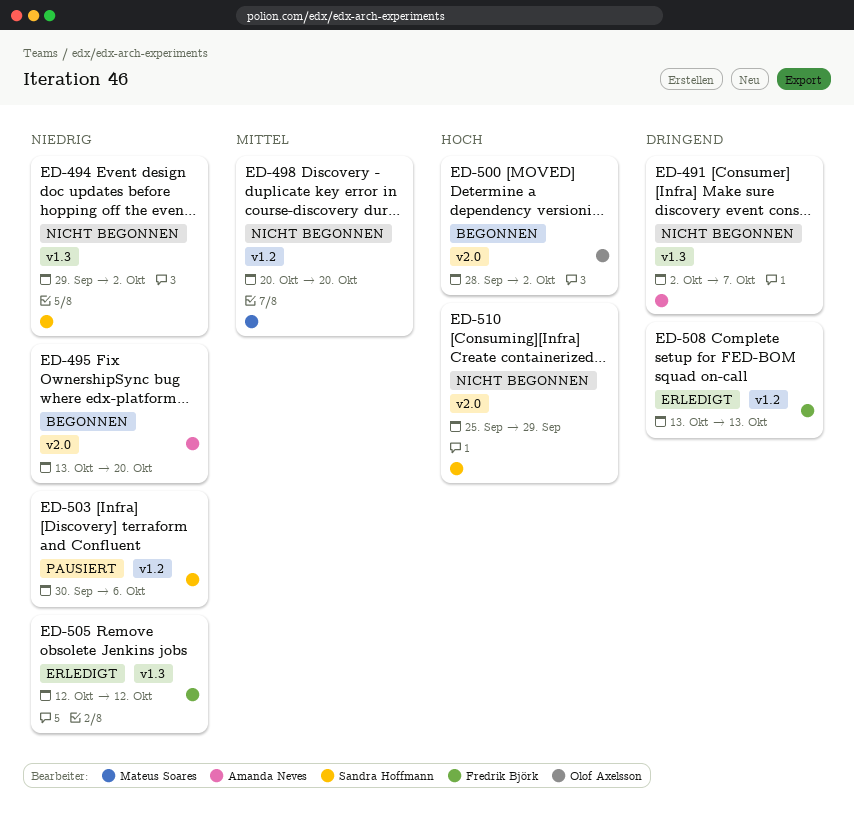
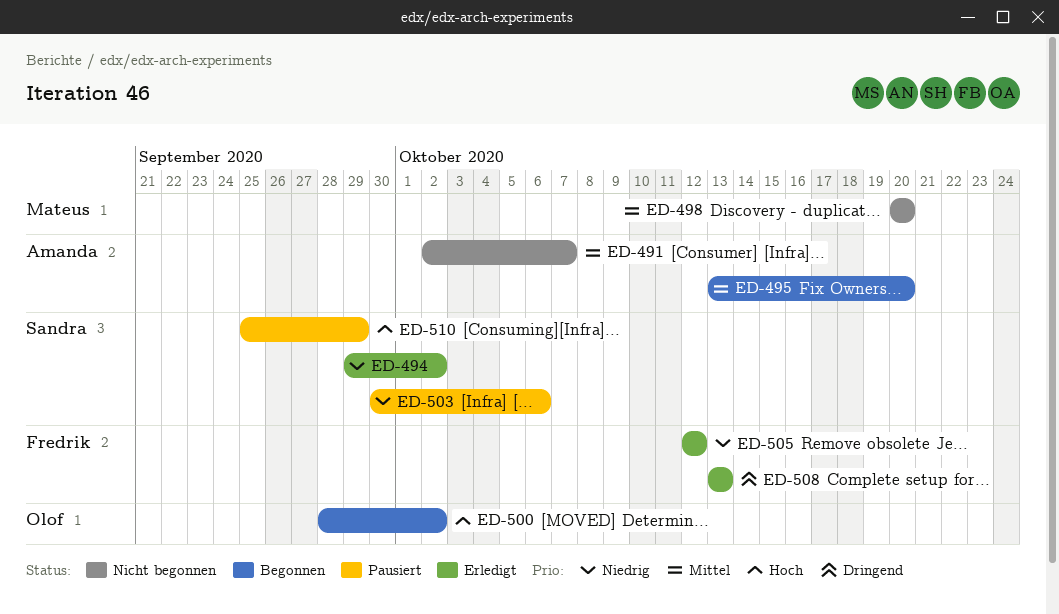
ED-491, priority: Dringend -> Mittel
ED-494, status: Nicht begonnen -> Erledigt
ED-495, priority: Niedrig -> Mittel
ED-510, status: Nicht begonnen -> Pausiert

